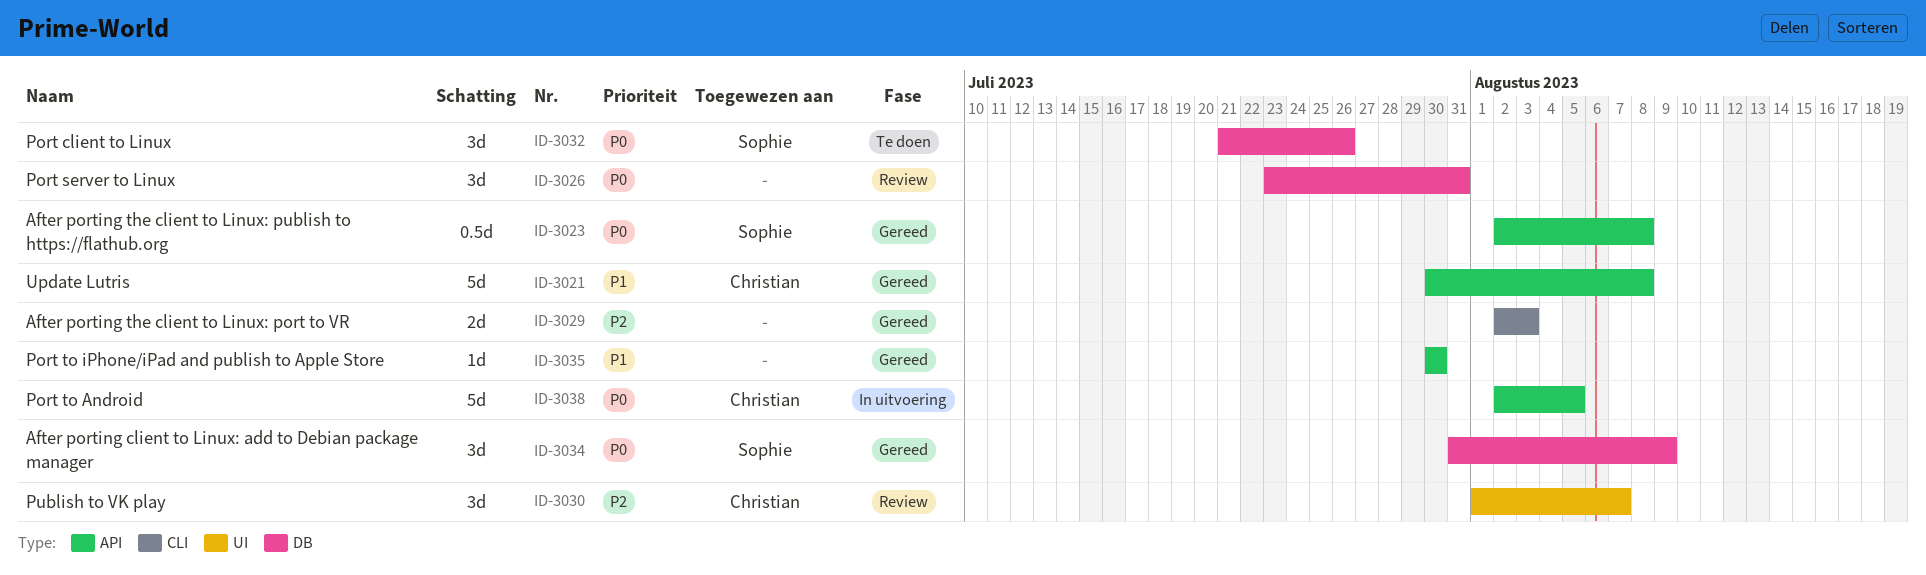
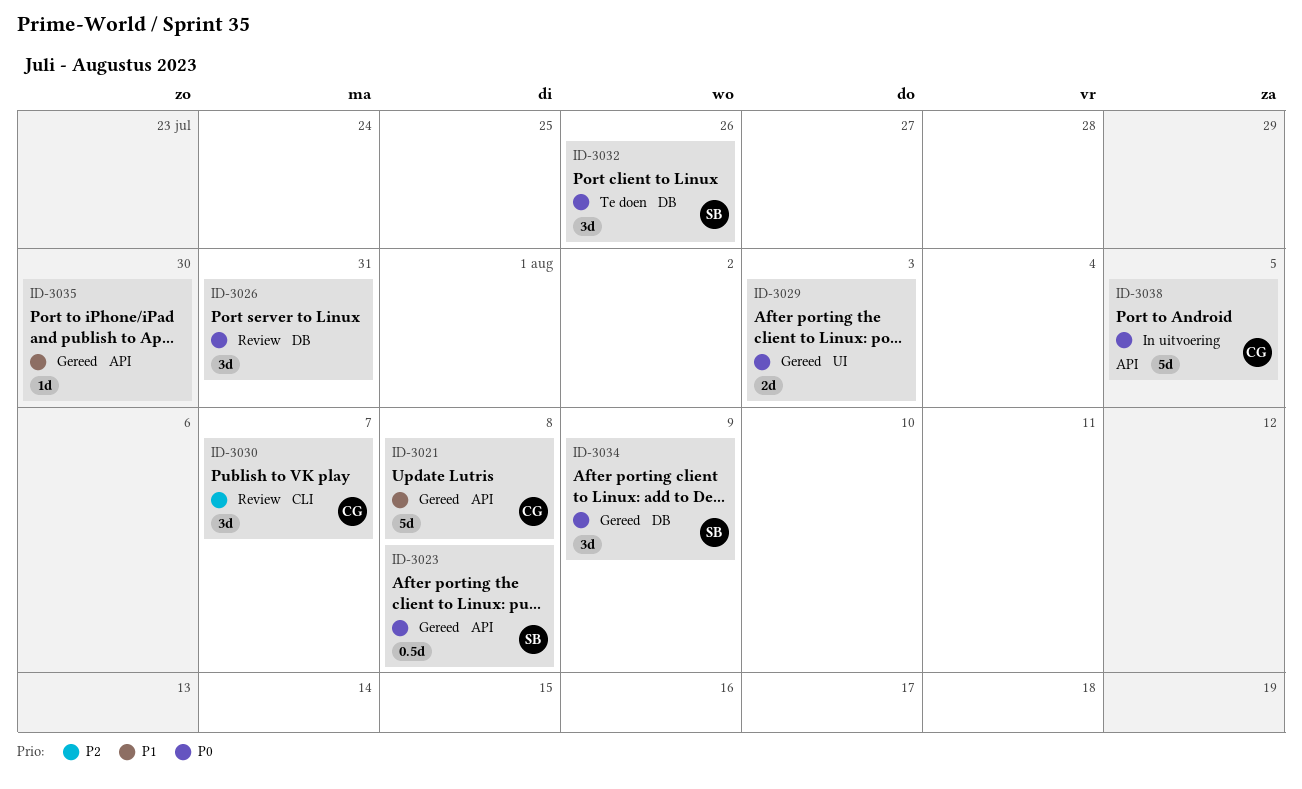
ID-3029, priority: P2 -> P0
ID-3029, label: CLI -> UI
ID-3030, label: UI -> CLI

